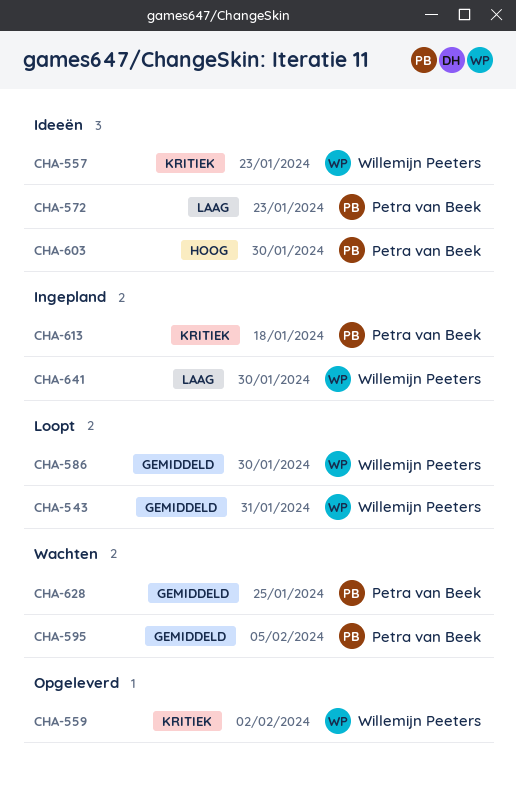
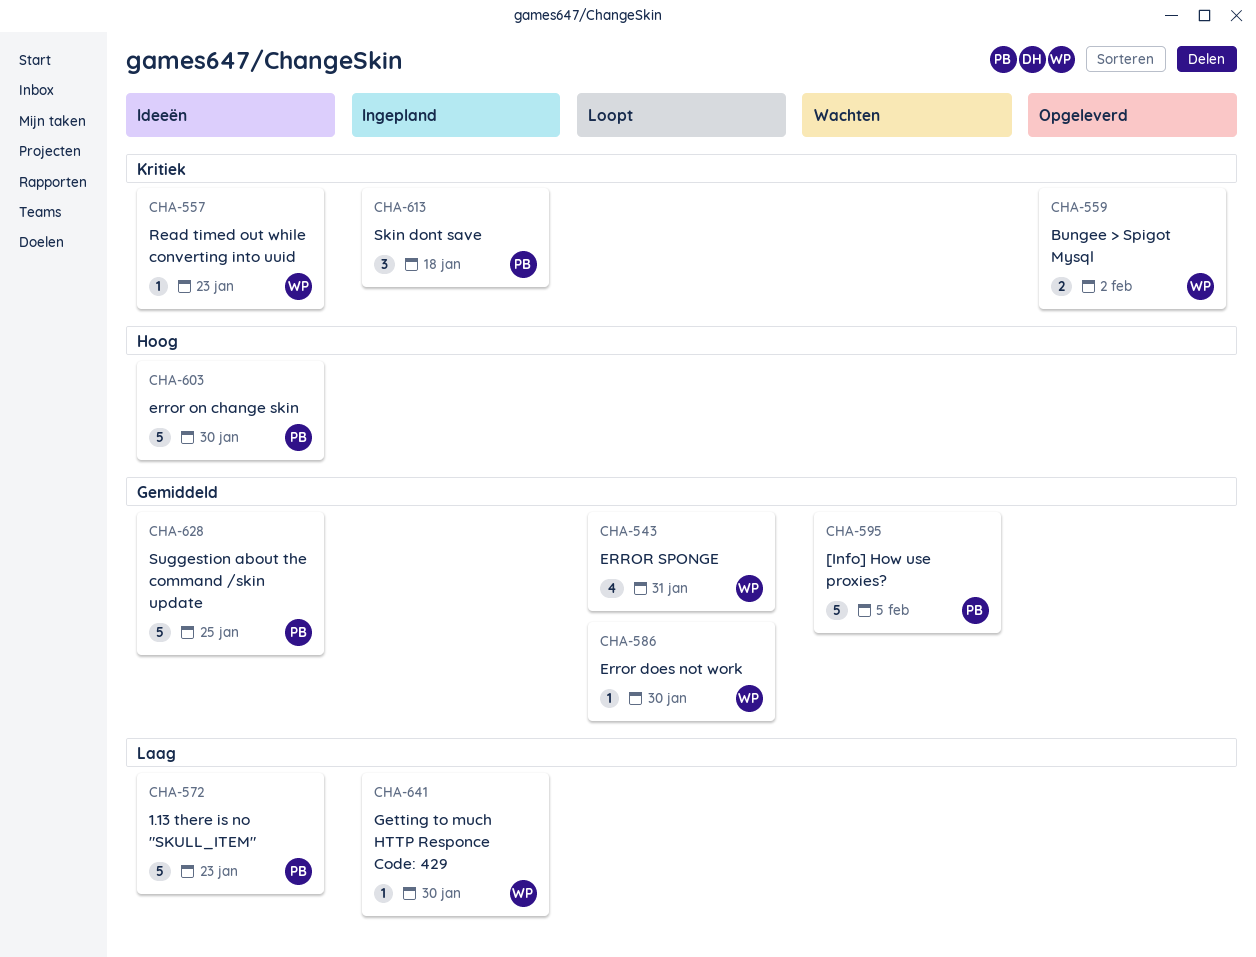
CHA-628, status: Wachten -> Ideeën

